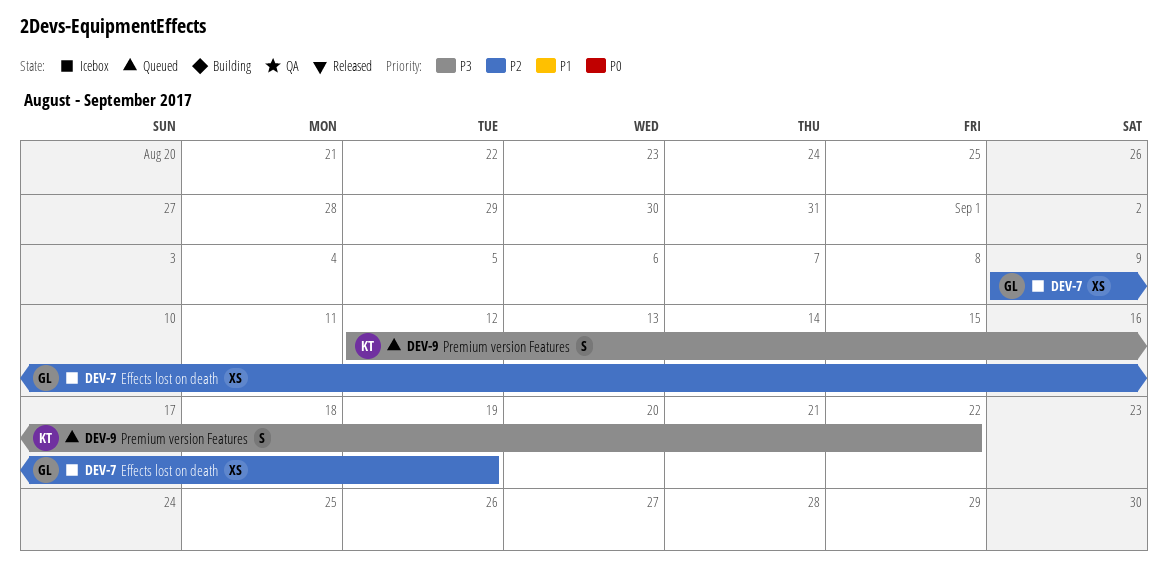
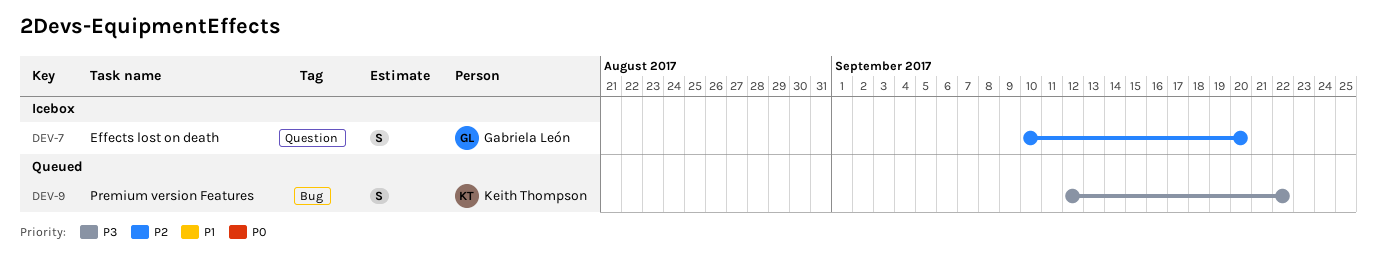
DEV-7, estimate: XS -> S
DEV-7, start: Sep 9 -> Sep 10
DEV-7, due: Sep 19 -> Sep 20

